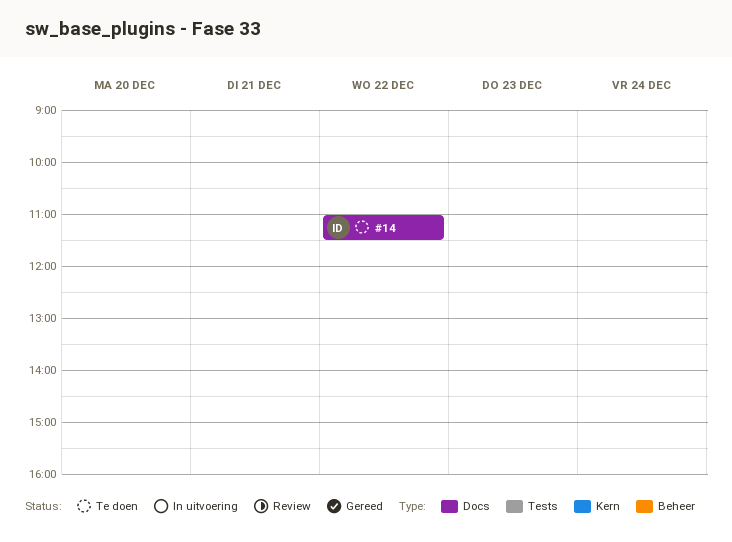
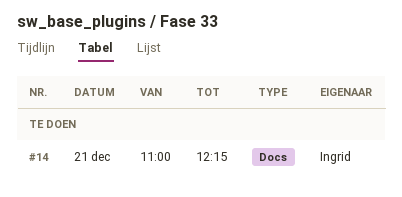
#14, day: Dec 22 -> Dec 21
#14, ends: 11:30 -> 12:15

